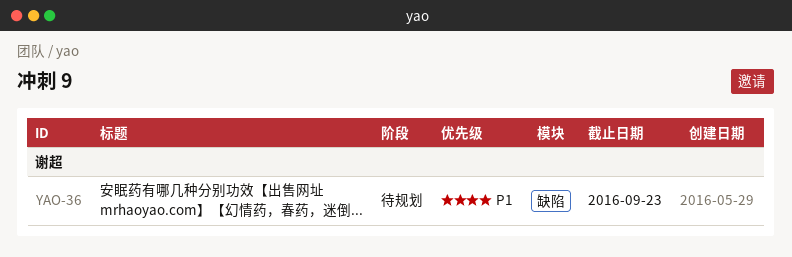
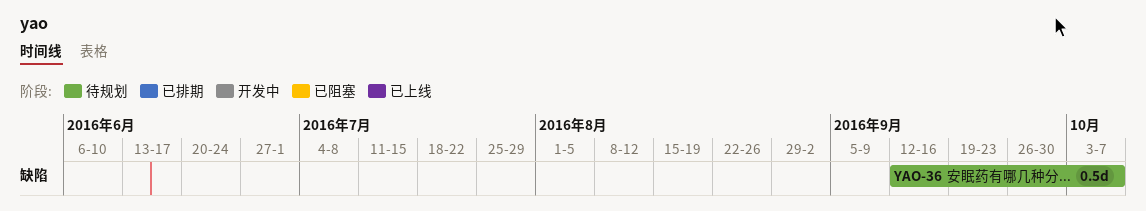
YAO-36, due: Sep 23 -> Oct 7

